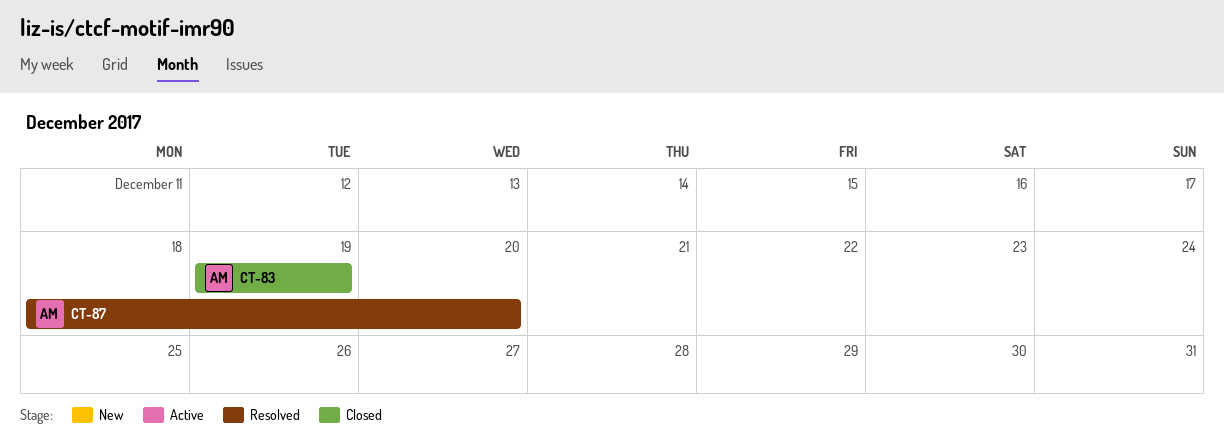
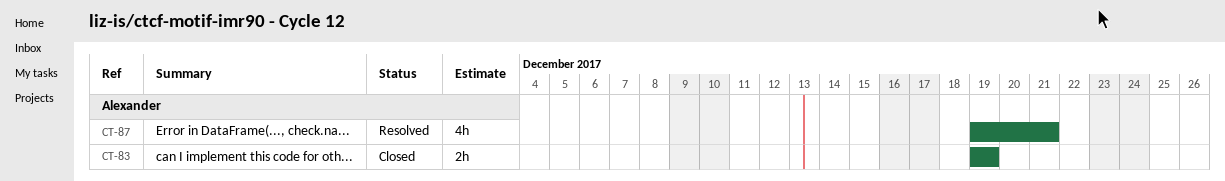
CT-87, start: Dec 18 -> Dec 19
CT-87, due: Dec 20 -> Dec 21

